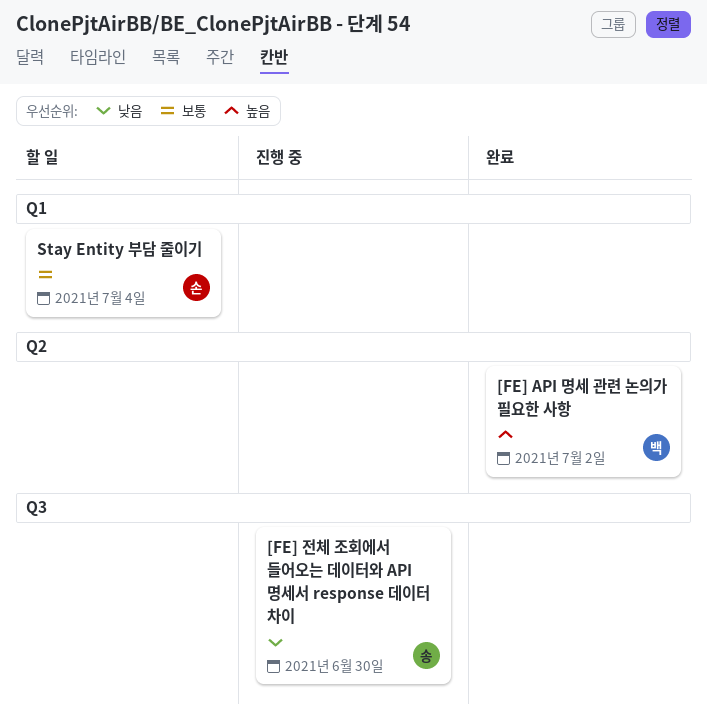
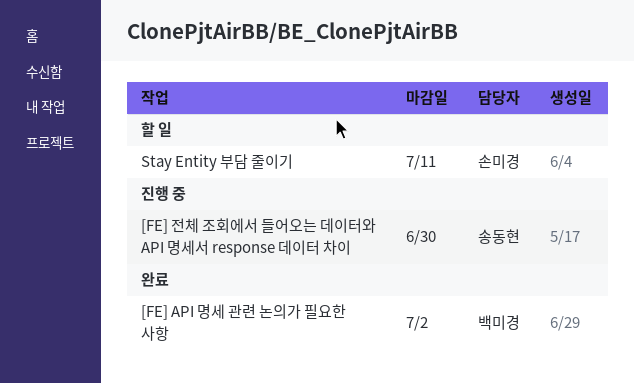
Stay Entity 부담 줄이기, due: Jul 4 -> Jul 11

